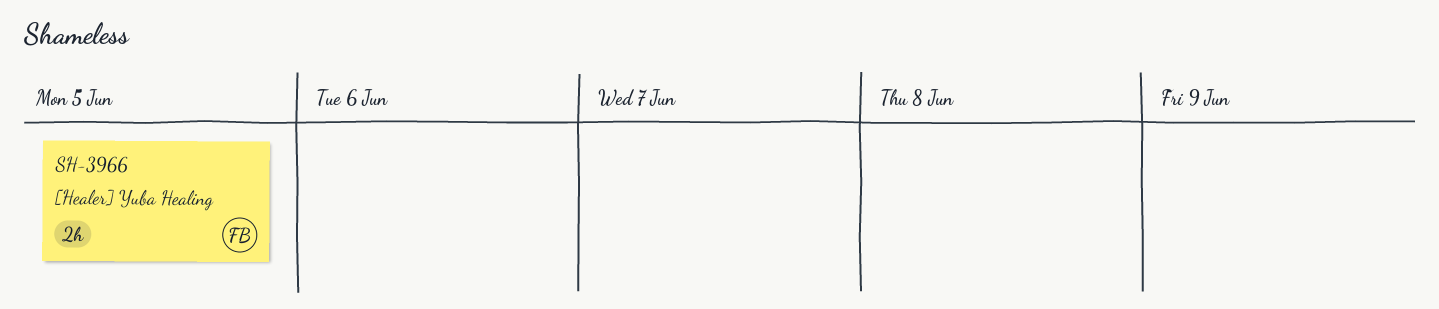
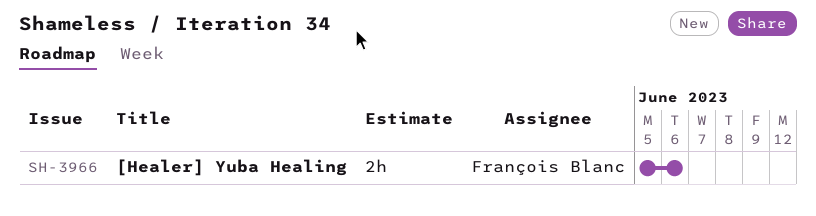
SH-3966, due: Jun 5 -> Jun 6

